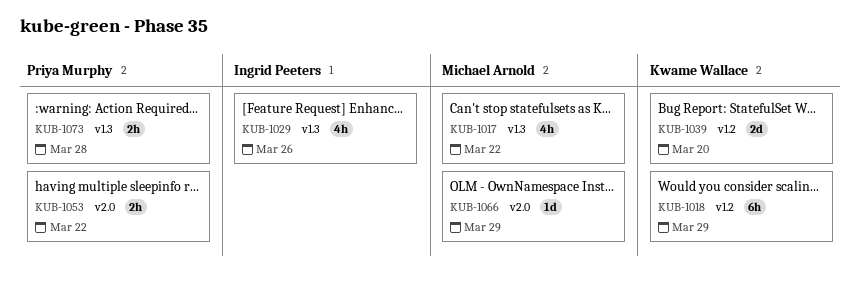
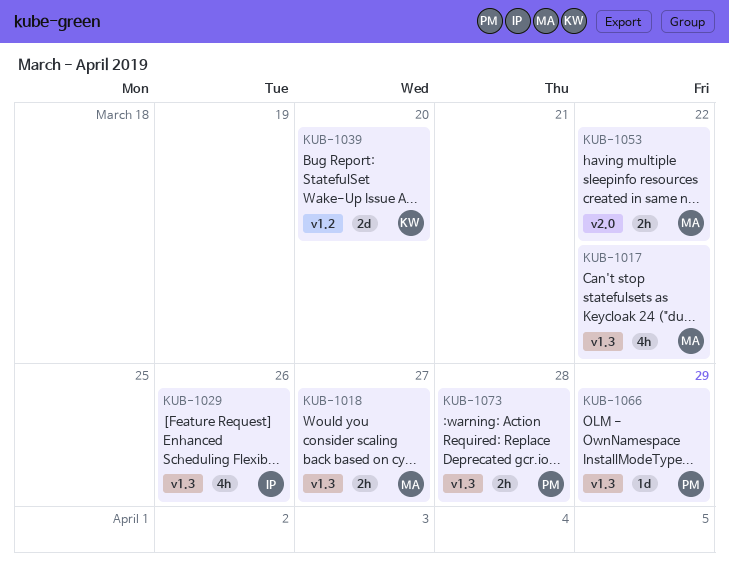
KUB-1018, owner: Kwame Wallace -> Michael Arnold
KUB-1018, label: v1.2 -> v1.3
KUB-1018, estimate: 6h -> 2h
KUB-1018, due: Mar 29 -> Mar 27
KUB-1053, owner: Priya Murphy -> Michael Arnold
KUB-1066, owner: Michael Arnold -> Priya Murphy
KUB-1066, label: v2.0 -> v1.3

